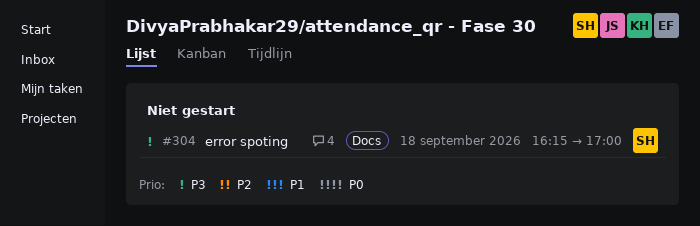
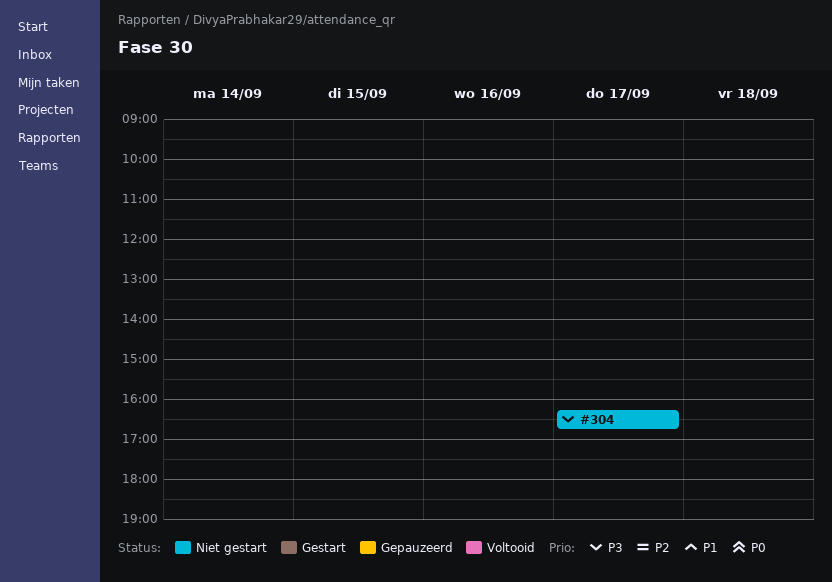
#304, day: Sep 18 -> Sep 17
#304, ends: 17:00 -> 16:45

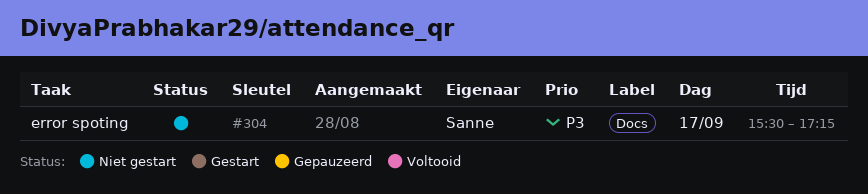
#304, begins: 16:15 -> 15:30
#304, ends: 16:45 -> 17:15

